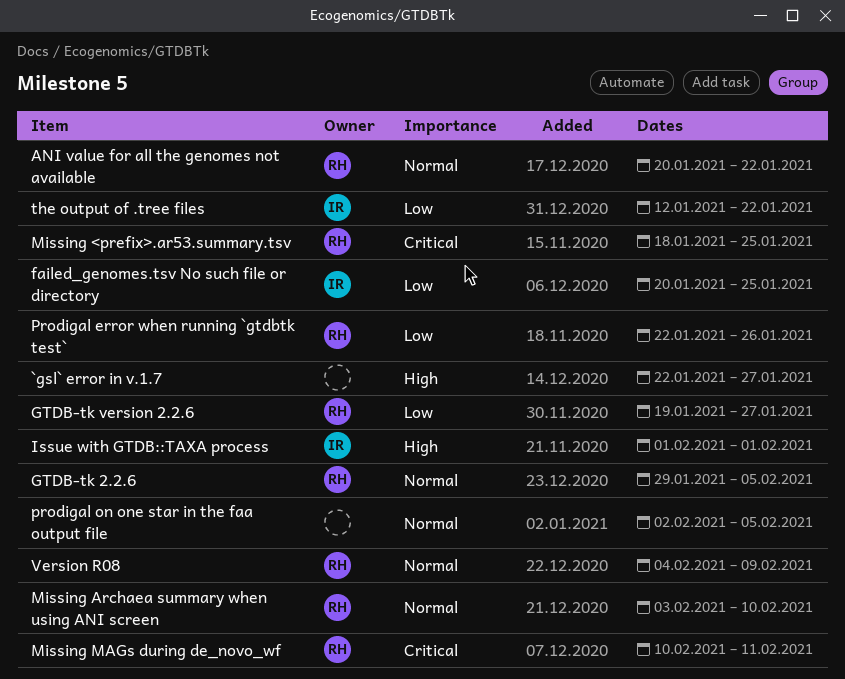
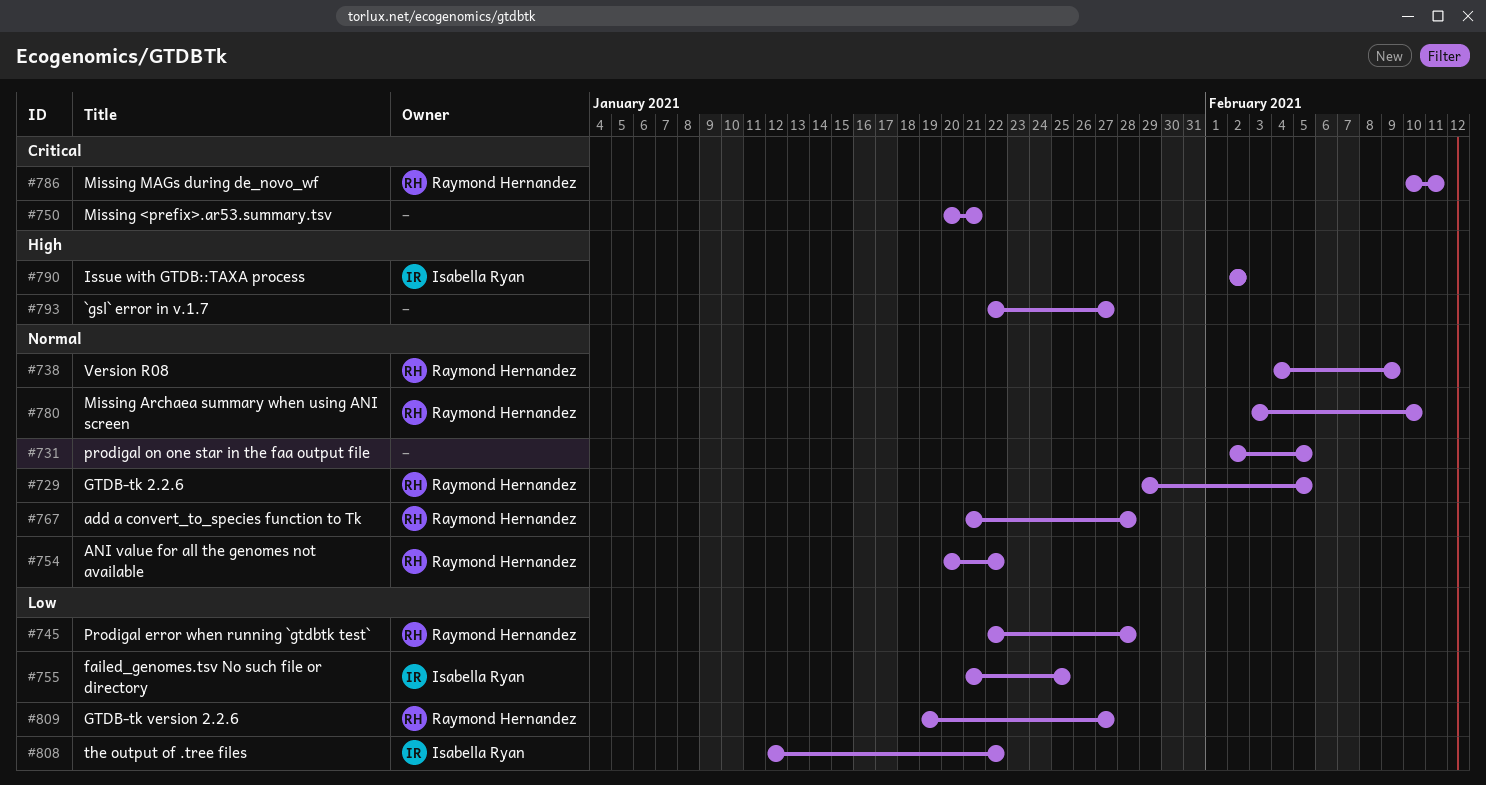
add a convert_to_species function to Tk: none -> present
failed_genomes.tsv No such file or directory, start: Jan 20 -> Jan 21
Issue with GTDB::TAXA process, start: Feb 1 -> Feb 2
Issue with GTDB::TAXA process, due: Feb 1 -> Feb 2
Missing <prefix>.ar53.summary.tsv, owner: Raymond Hernandez -> none
Missing <prefix>.ar53.summary.tsv, start: Jan 18 -> Jan 20
Missing <prefix>.ar53.summary.tsv, due: Jan 25 -> Jan 21
Prodigal error when running `gtdbtk test`, due: Jan 26 -> Jan 28

